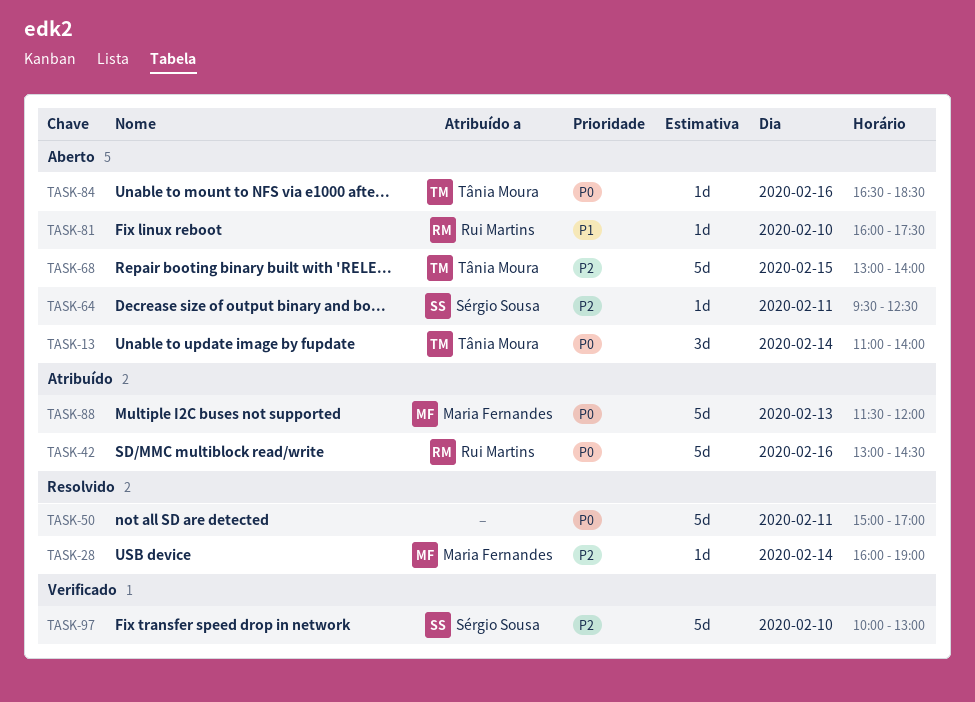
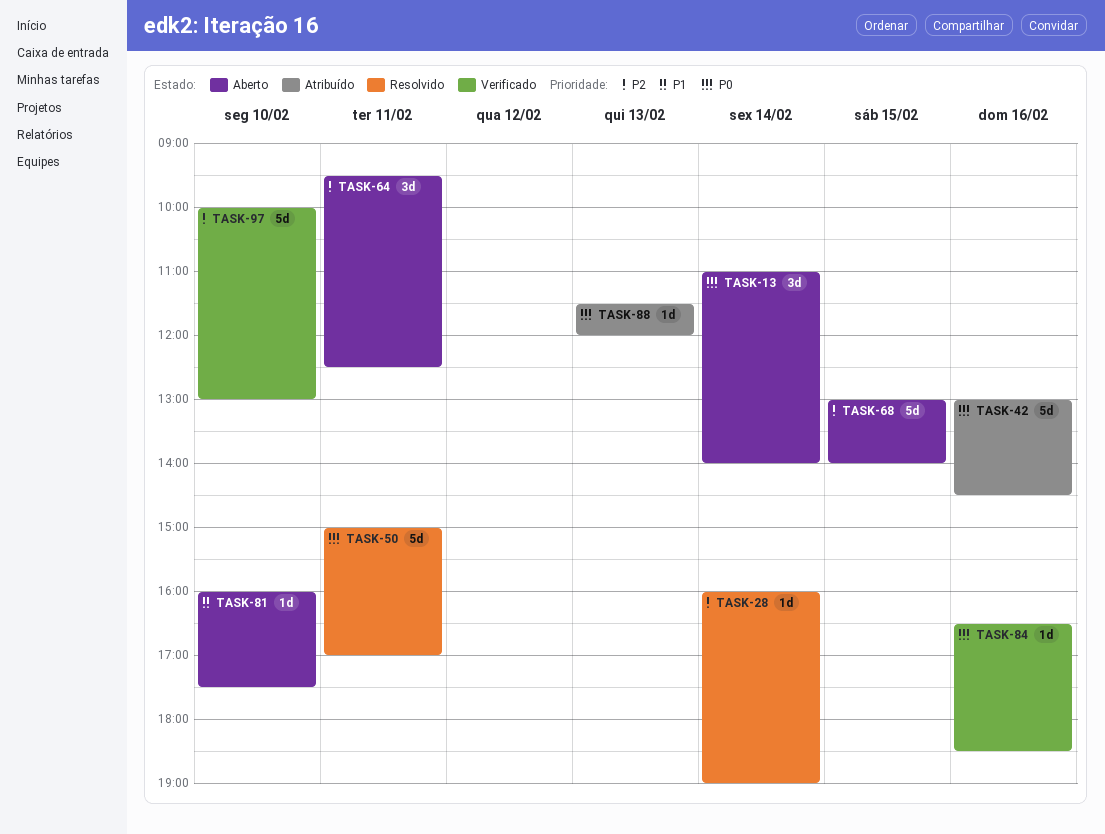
TASK-64, estimate: 1d -> 3d
TASK-84, status: Aberto -> Verificado
TASK-88, estimate: 5d -> 1d

